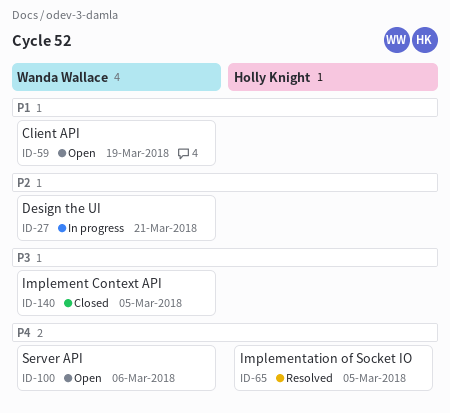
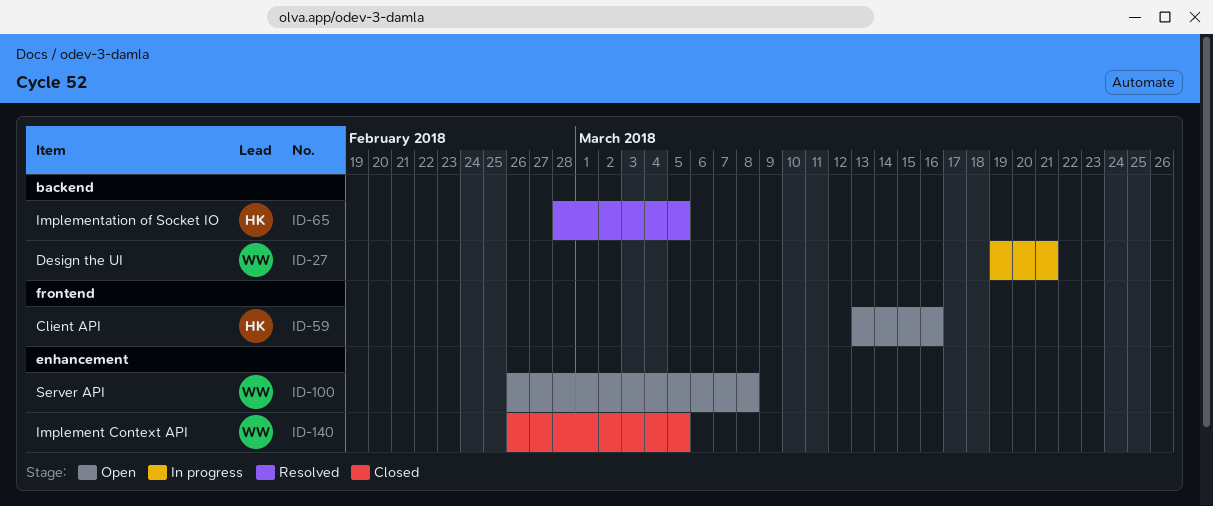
ID-59, owner: Wanda Wallace -> Holly Knight
ID-59, due: Mar 19 -> Mar 16
ID-100, due: Mar 6 -> Mar 8

